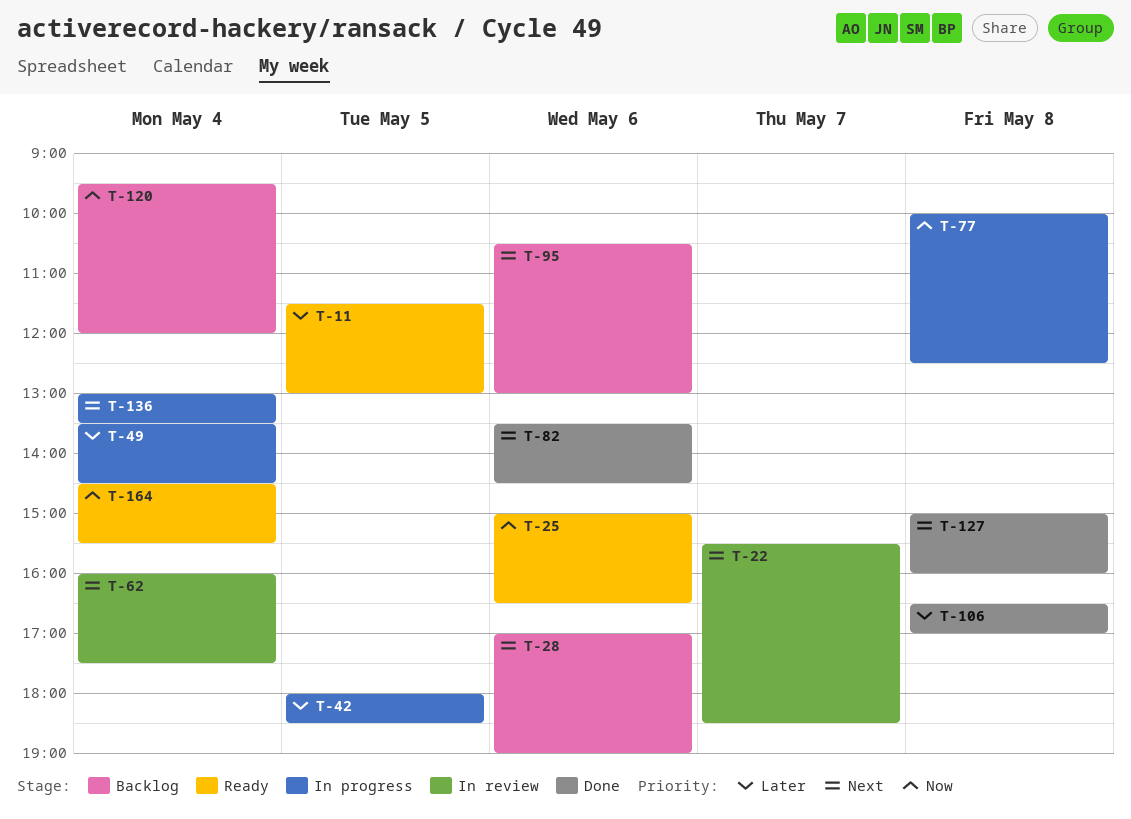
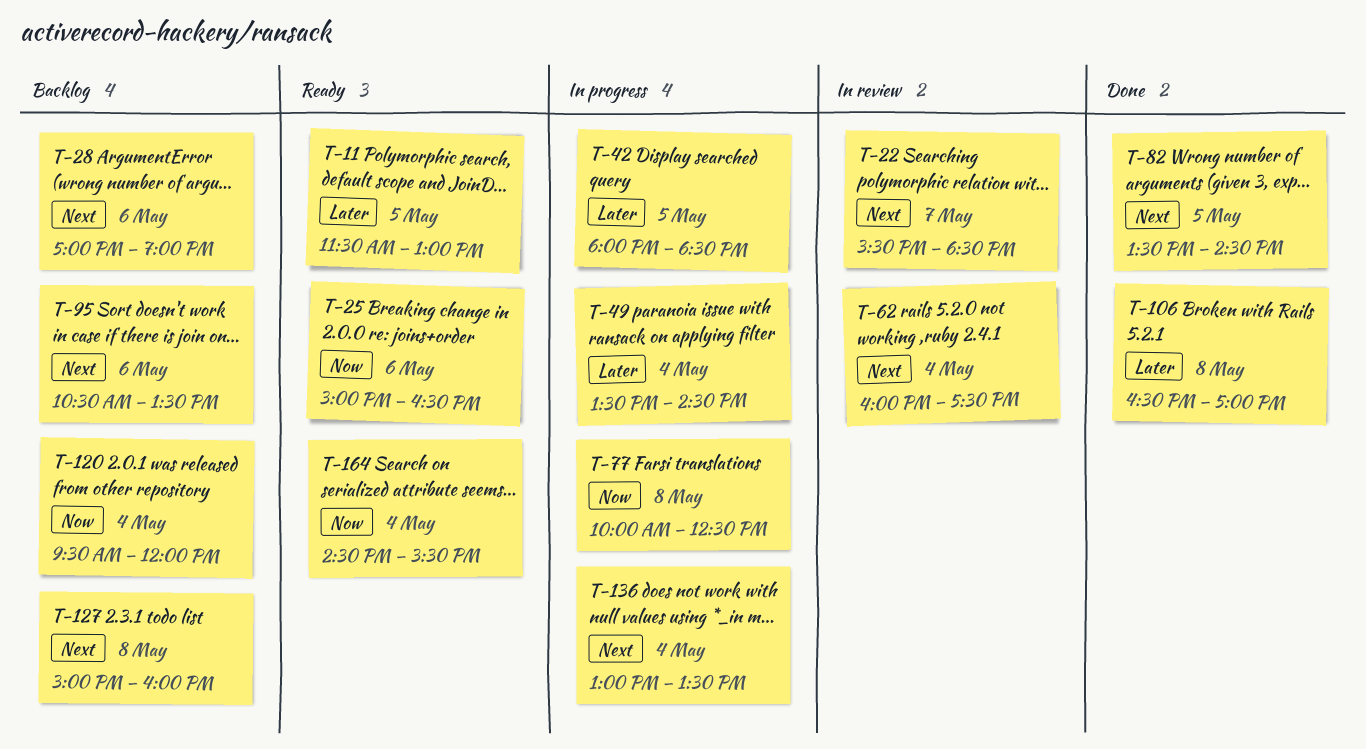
T-82, day: May 6 -> May 5
T-95, ends: 13:00 -> 13:30
T-127, status: Done -> Backlog

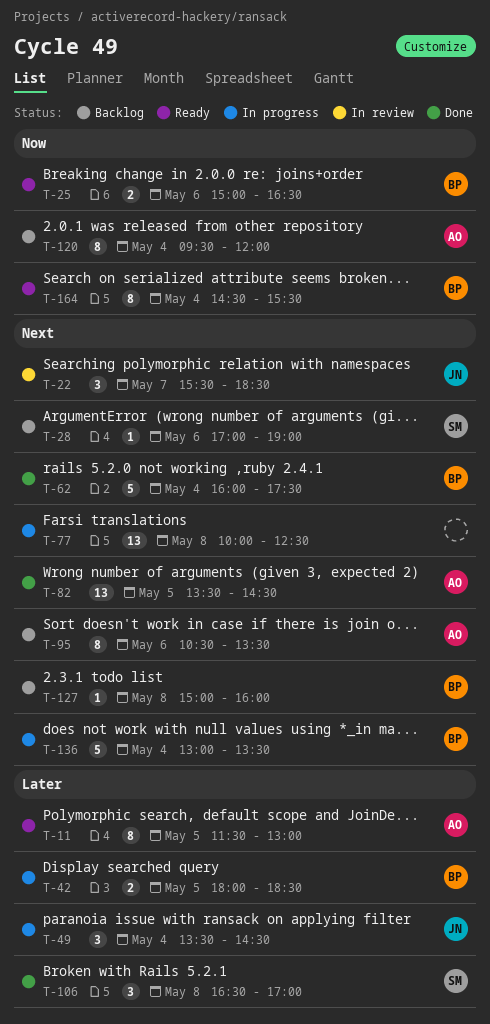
T-62, status: In review -> Done
T-77, priority: Now -> Next

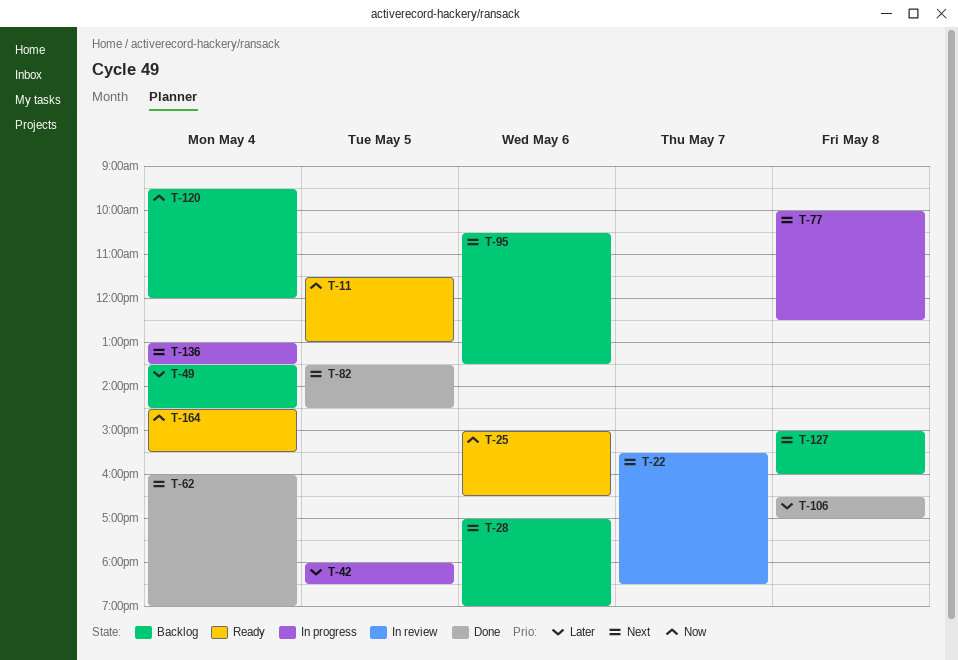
T-11, priority: Later -> Now
T-49, status: In progress -> Backlog
T-62, ends: 17:30 -> 19:00

